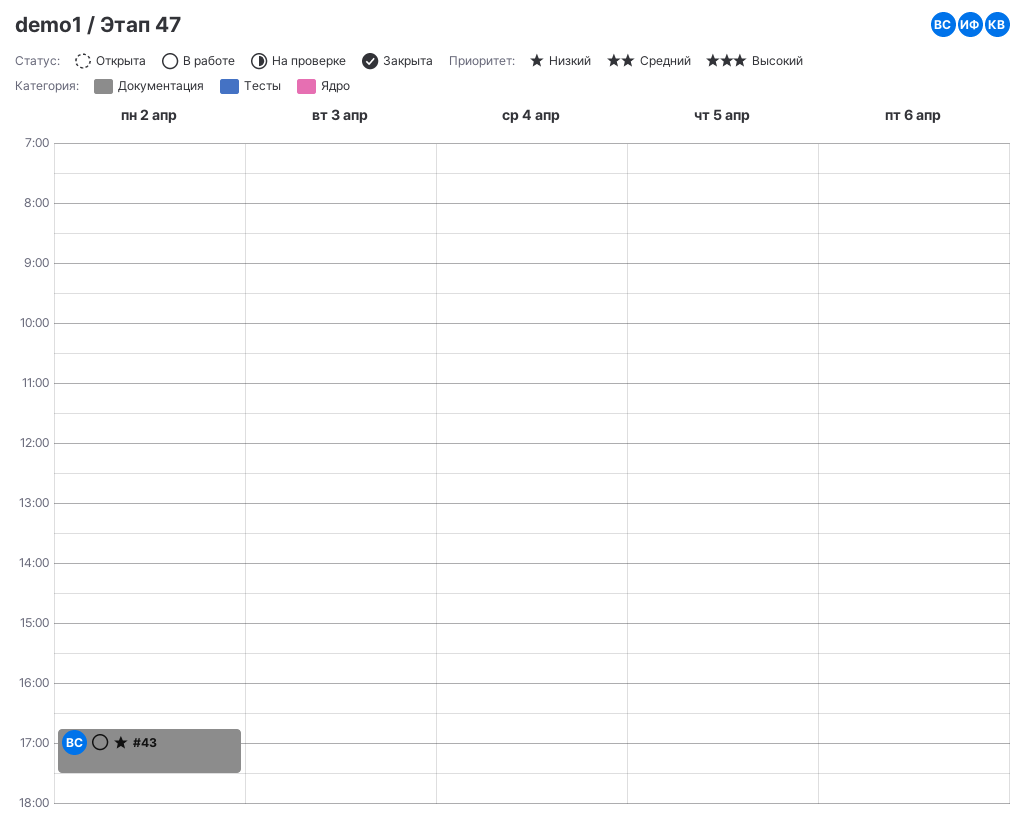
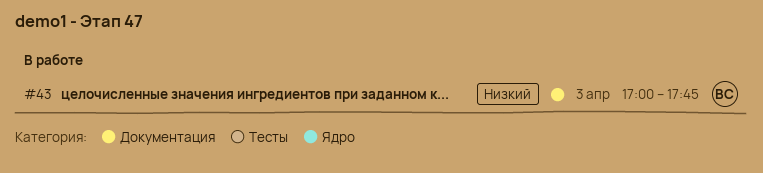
#43, day: Apr 2 -> Apr 3
#43, begins: 16:45 -> 17:00
#43, ends: 17:30 -> 17:45

